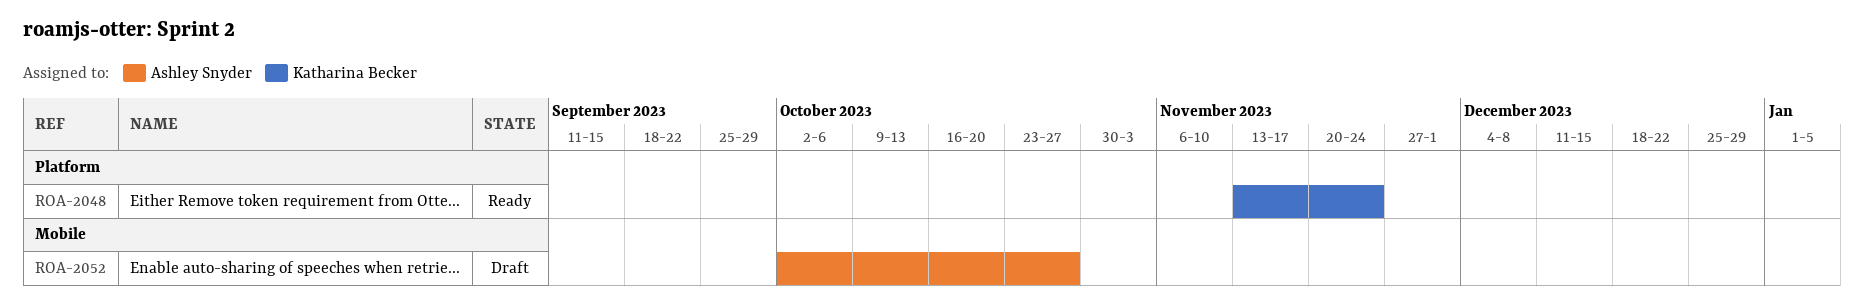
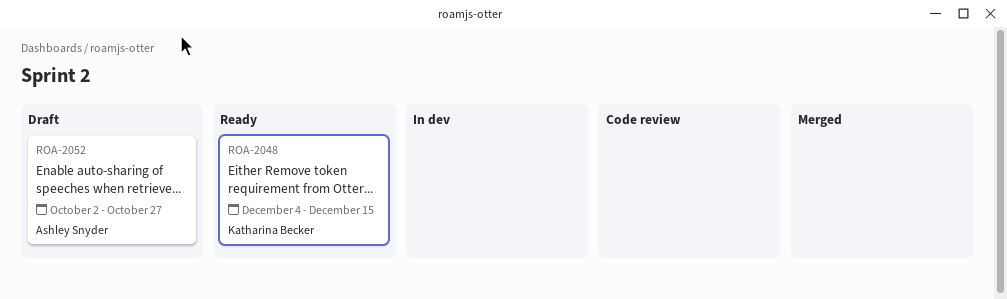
ROA-2048, start: Nov 13 -> Dec 4
ROA-2048, due: Nov 24 -> Dec 15

